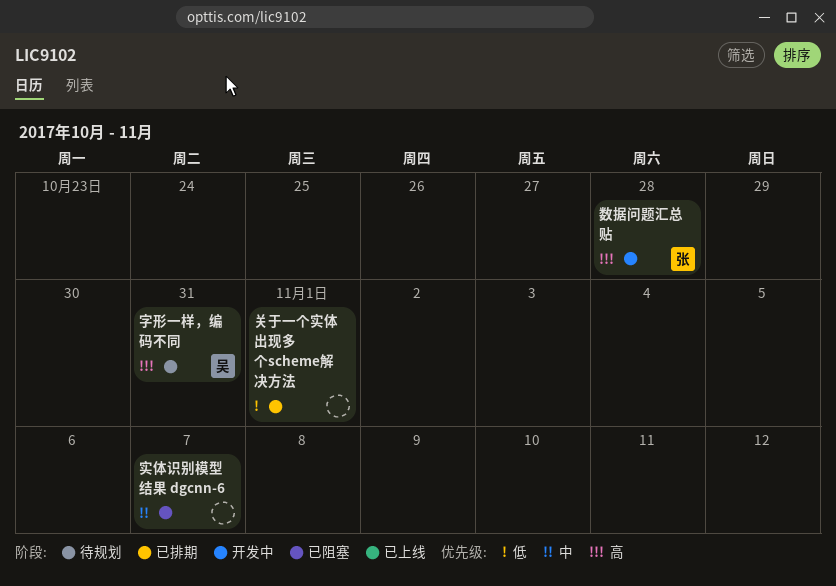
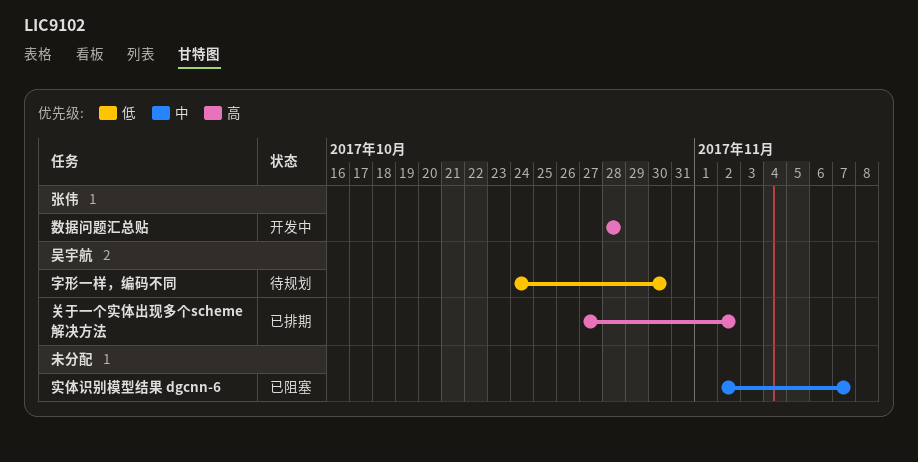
关于一个实体出现多个scheme解决方法, owner: none -> 吴宇航
关于一个实体出现多个scheme解决方法, priority: 低 -> 高
关于一个实体出现多个scheme解决方法, due: Nov 1 -> Nov 2
字形一样，编码不同, priority: 高 -> 低
字形一样，编码不同, due: Oct 31 -> Oct 30

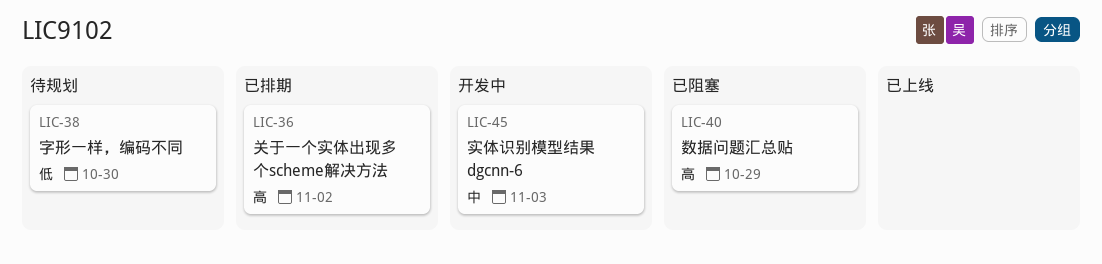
实体识别模型结果 dgcnn-6, status: 已阻塞 -> 开发中
实体识别模型结果 dgcnn-6, due: Nov 7 -> Nov 3
数据问题汇总贴, status: 开发中 -> 已阻塞
数据问题汇总贴, due: Oct 28 -> Oct 29

